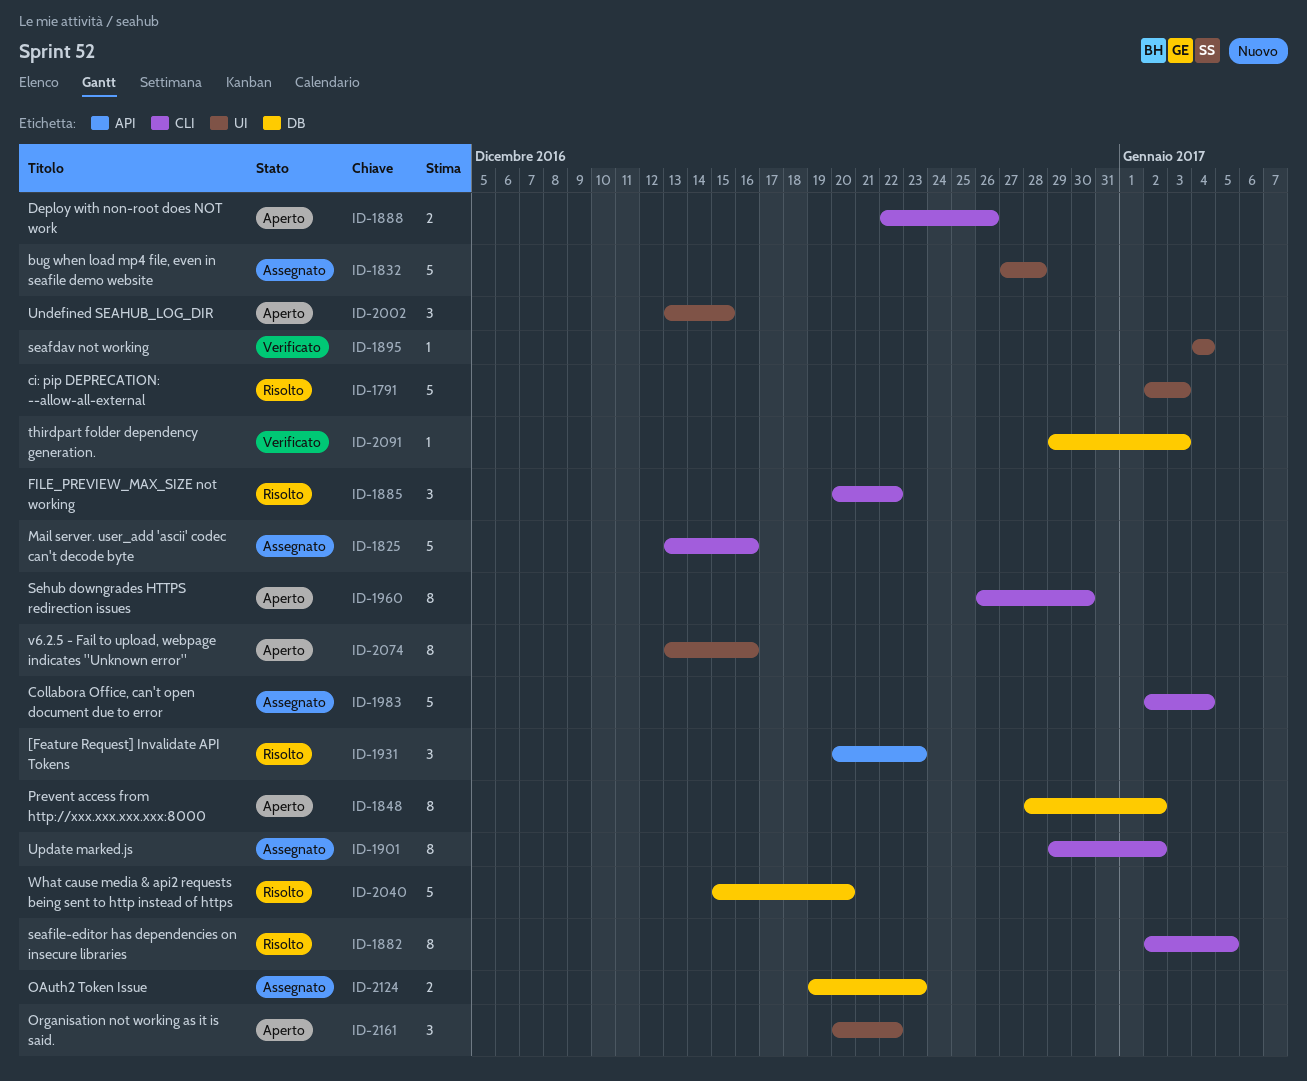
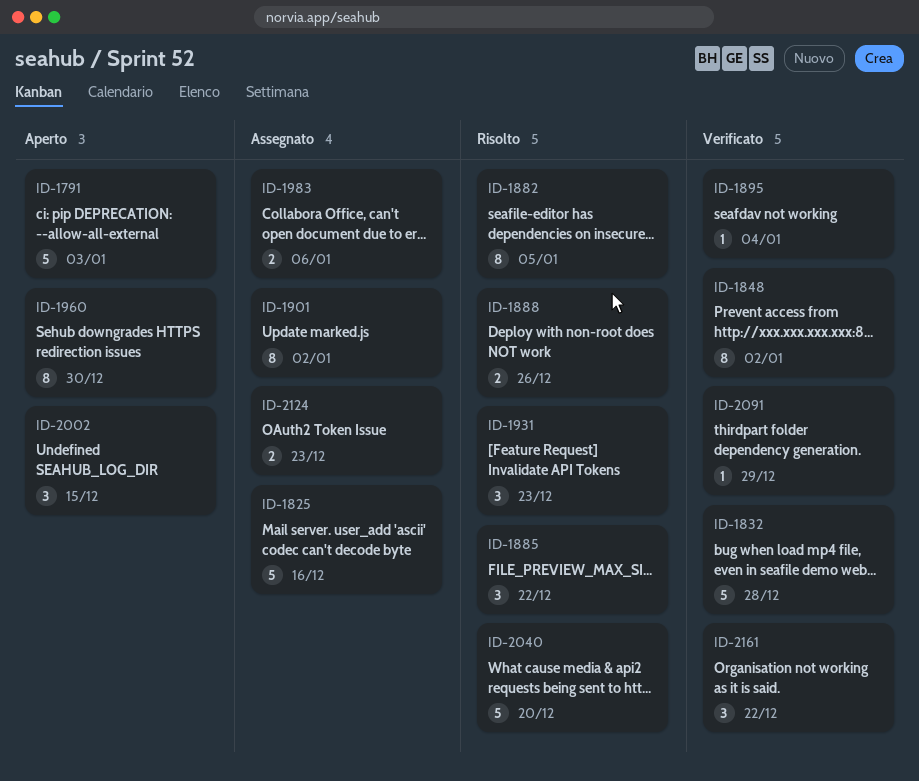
ID-1791, status: Risolto -> Aperto
ID-1832, status: Assegnato -> Verificato
ID-1848, status: Aperto -> Verificato
ID-1888, status: Aperto -> Risolto
ID-1983, estimate: 5 -> 2
ID-1983, due: Jan 4 -> Jan 6
ID-2074: present -> none
ID-2091, due: Jan 3 -> Dec 29
ID-2161, status: Aperto -> Verificato

